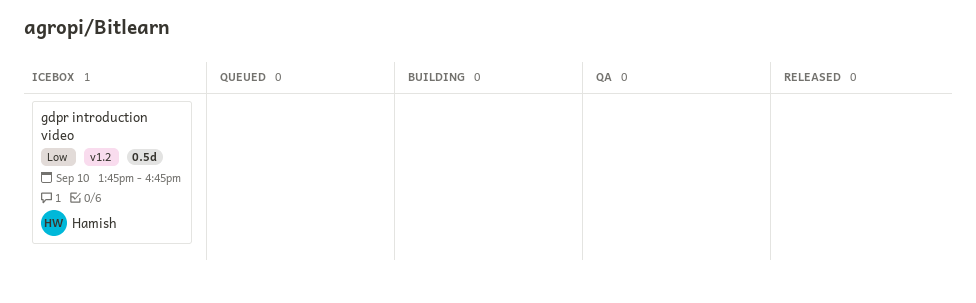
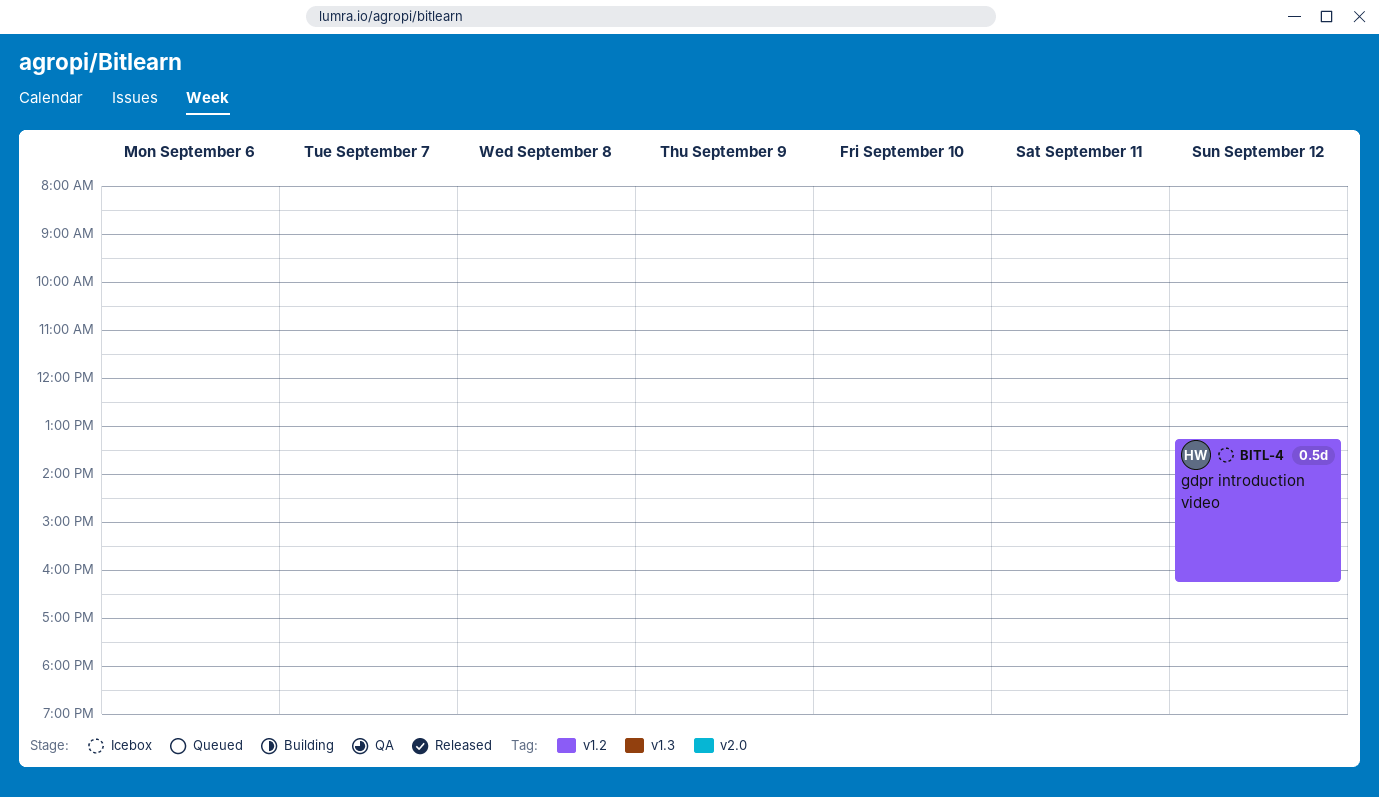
gdpr introduction video, day: Sep 10 -> Sep 12
gdpr introduction video, begins: 13:45 -> 13:15
gdpr introduction video, ends: 16:45 -> 16:15

